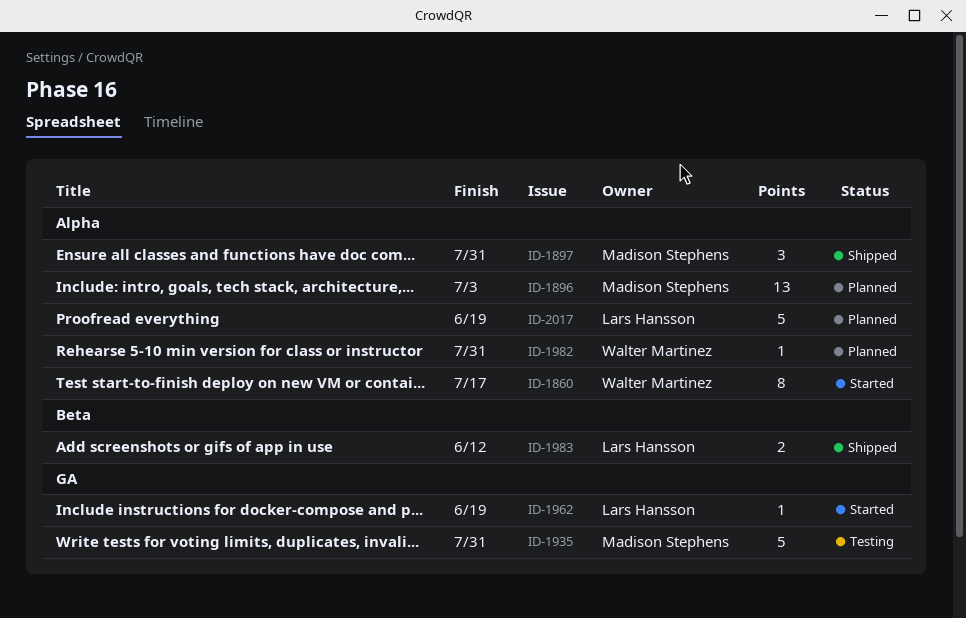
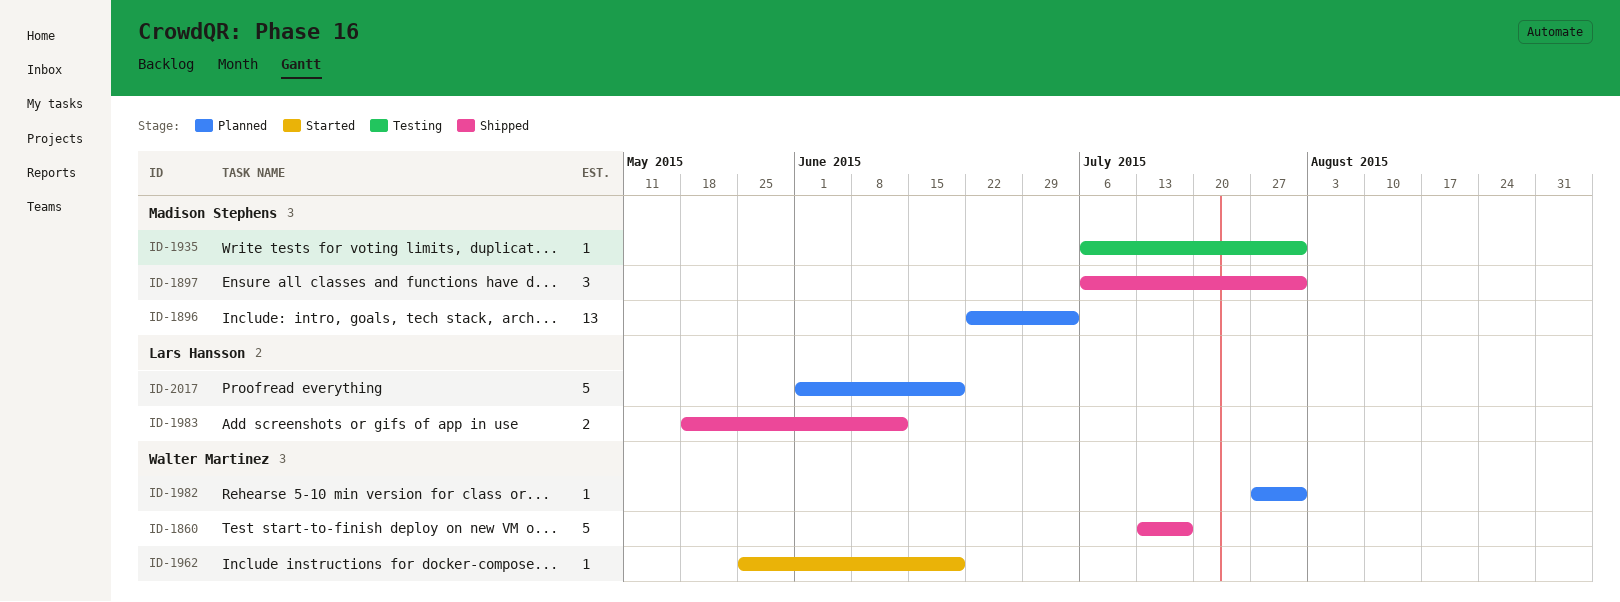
ID-1860, status: Started -> Shipped
ID-1860, estimate: 8 -> 5
ID-1935, estimate: 5 -> 1
ID-1962, owner: Lars Hansson -> Walter Martinez

